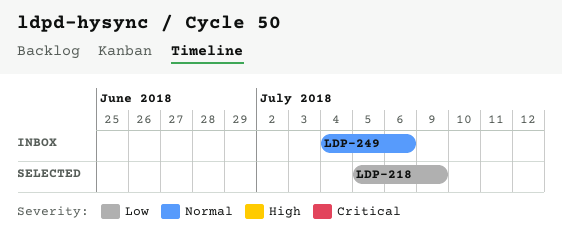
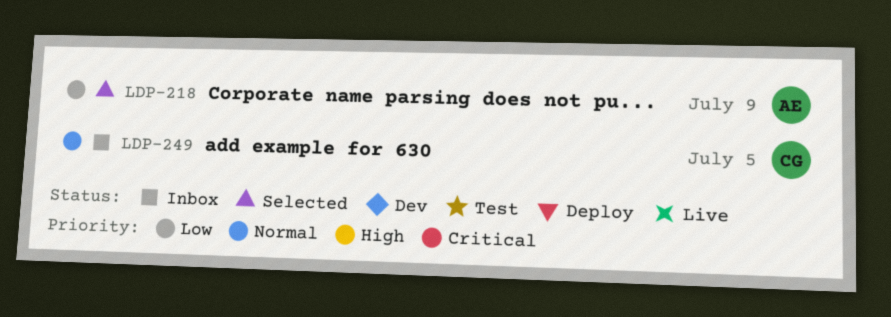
LDP-249, due: Jul 6 -> Jul 5

